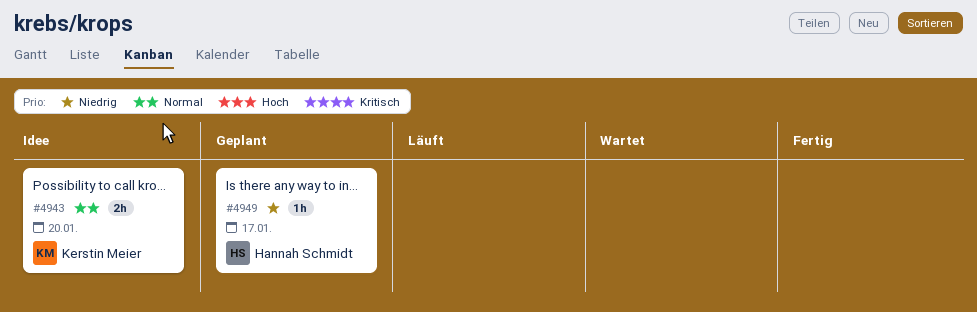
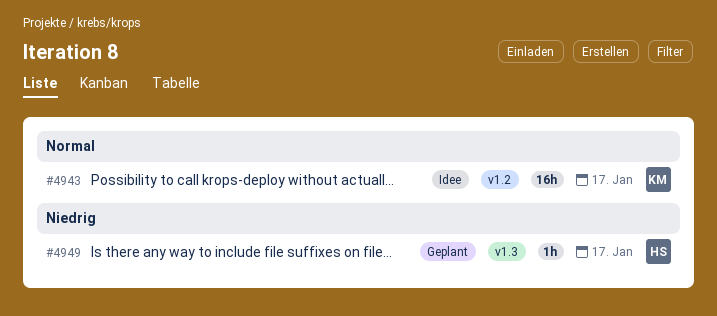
#4943, estimate: 2h -> 16h
#4943, due: Jan 20 -> Jan 17

